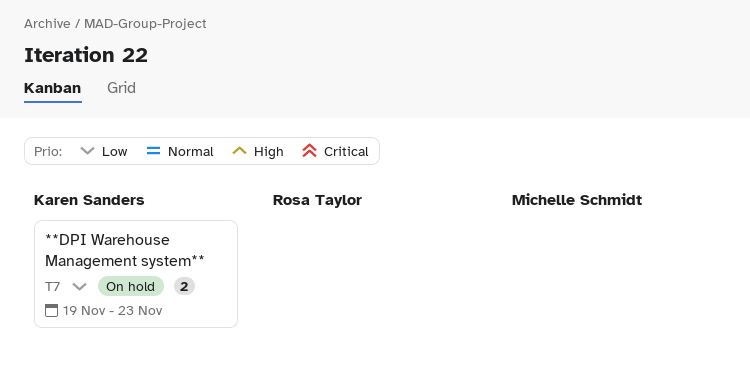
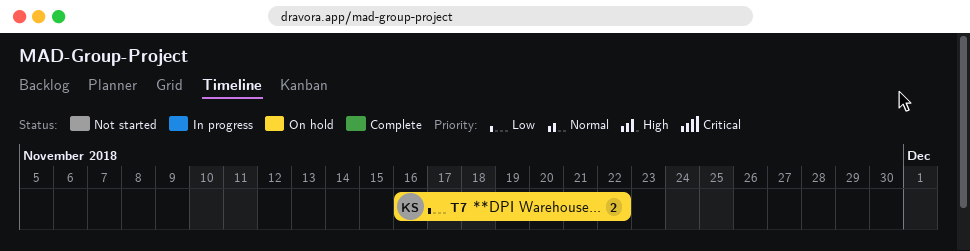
T7, start: Nov 19 -> Nov 16
T7, due: Nov 23 -> Nov 22

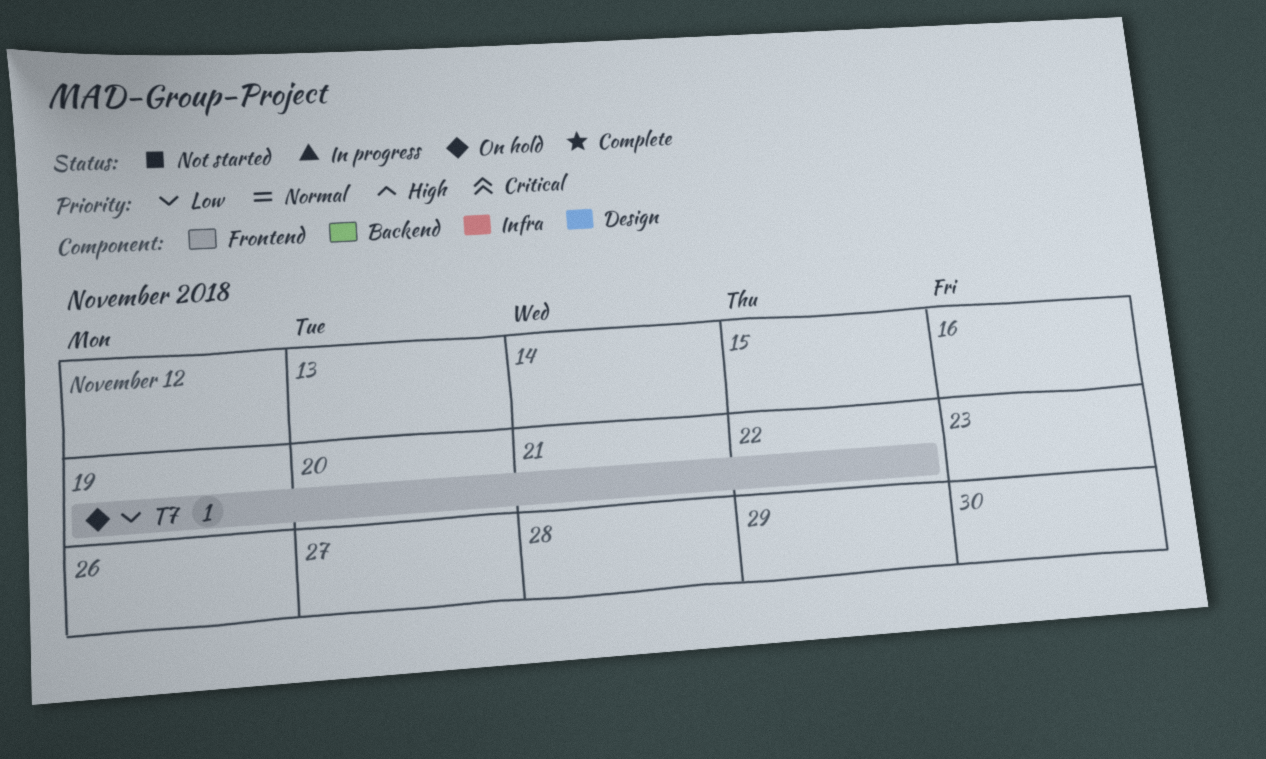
T7, estimate: 2 -> 1
T7, start: Nov 16 -> Nov 19

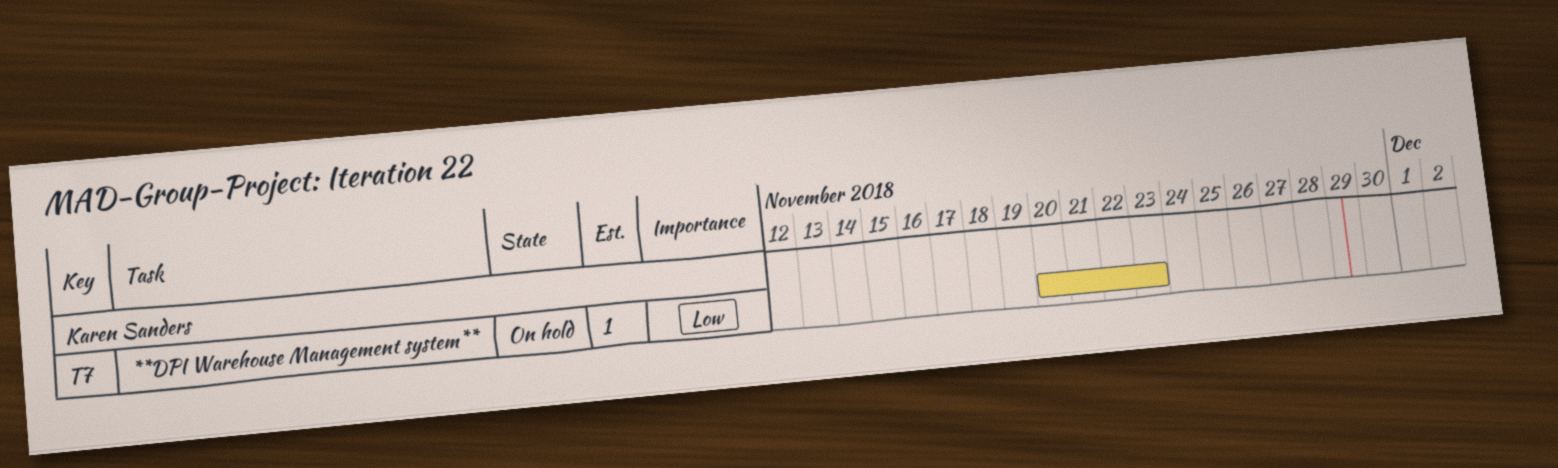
T7, start: Nov 19 -> Nov 20
T7, due: Nov 22 -> Nov 23

